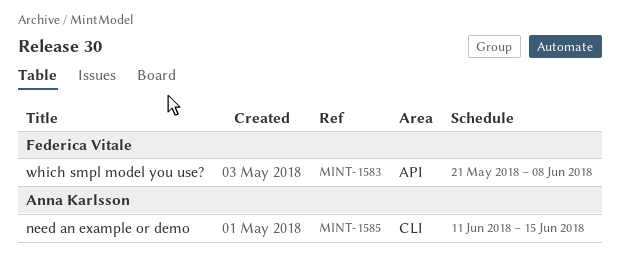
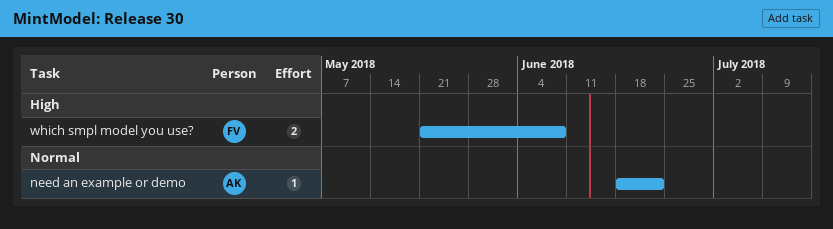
need an example or demo, start: Jun 11 -> Jun 18
need an example or demo, due: Jun 15 -> Jun 22

